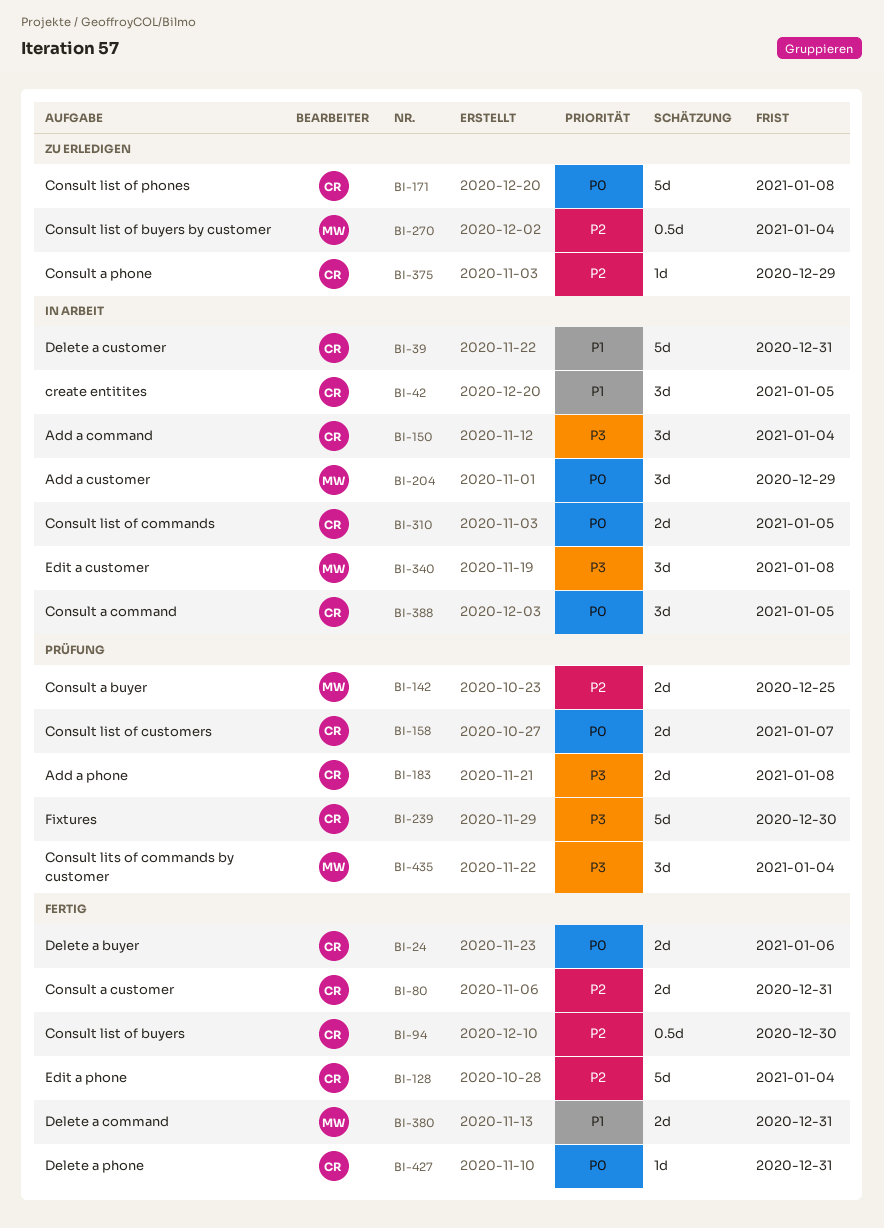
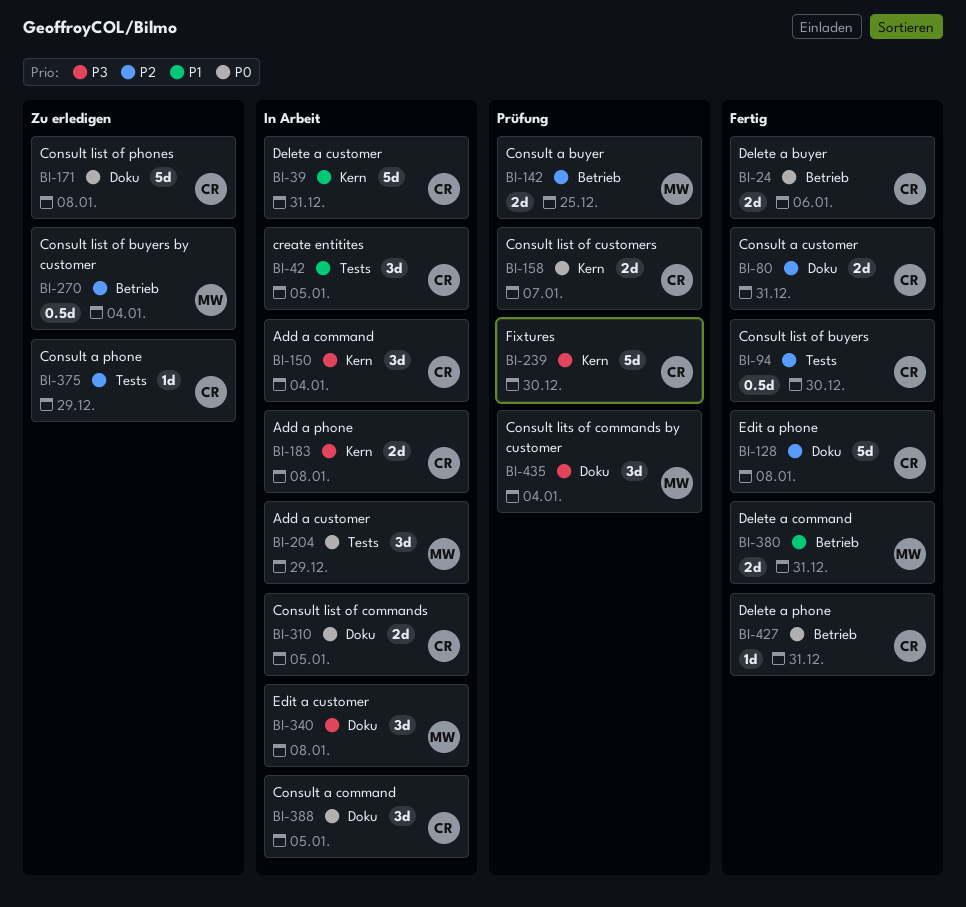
BI-128, due: Jan 4 -> Jan 8
BI-183, status: Prüfung -> In Arbeit

